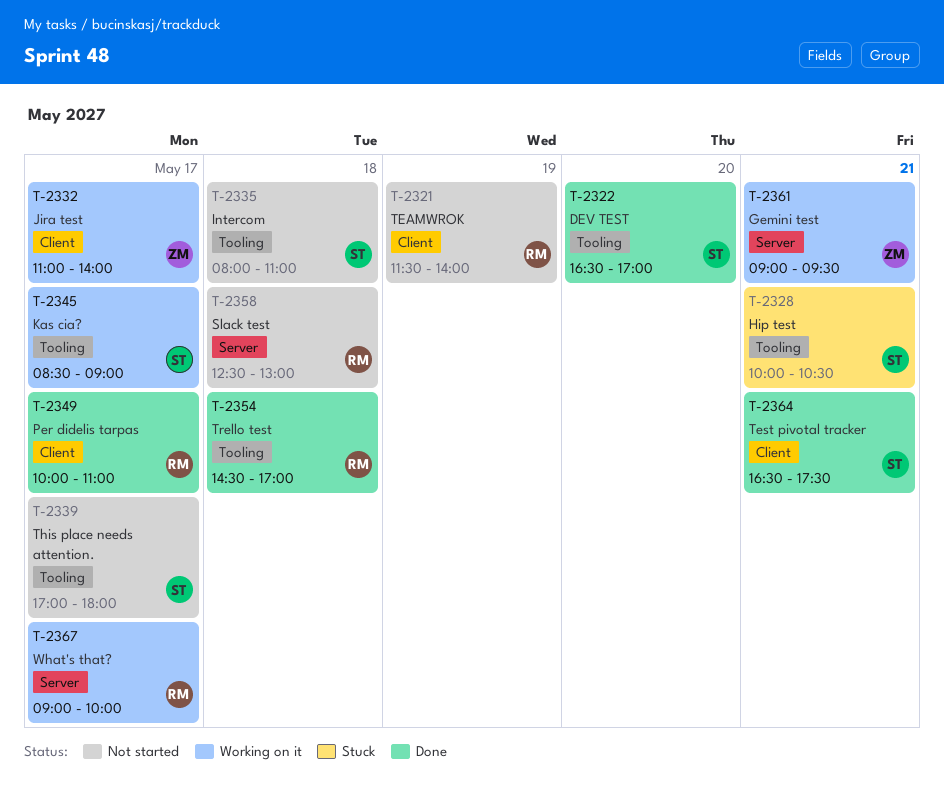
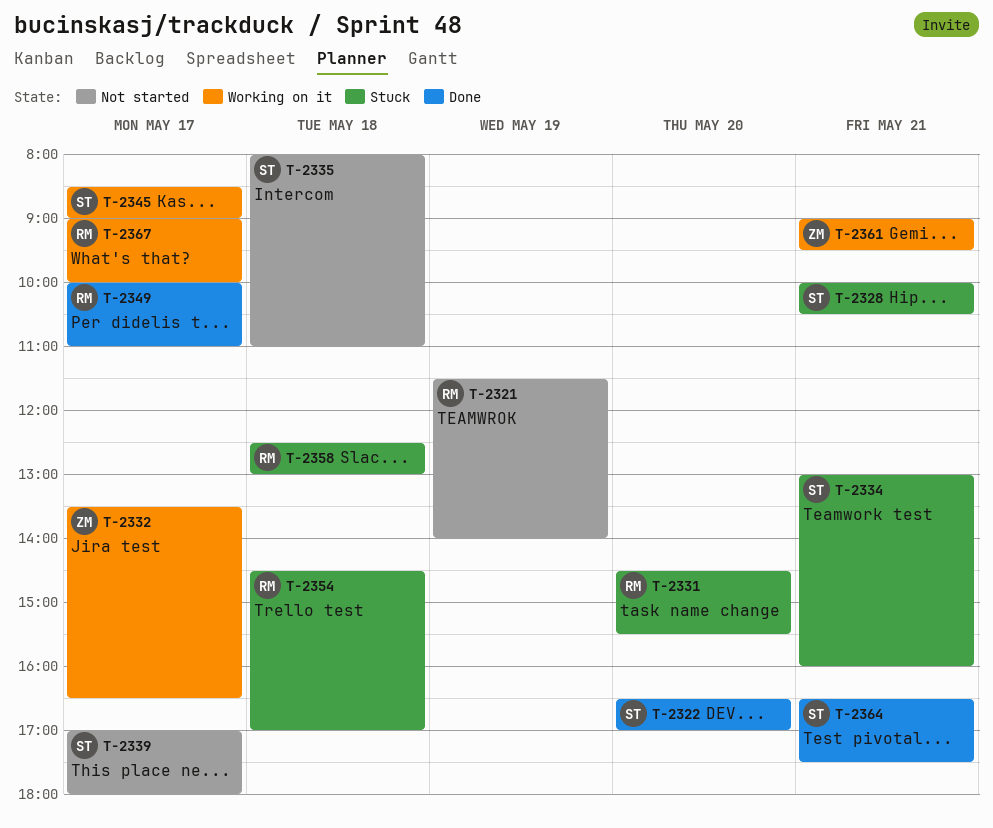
T-2331: none -> present
T-2332, begins: 11:00 -> 13:30
T-2332, ends: 14:00 -> 16:30
T-2334: none -> present
T-2354, status: Done -> Stuck
T-2358, status: Not started -> Stuck

